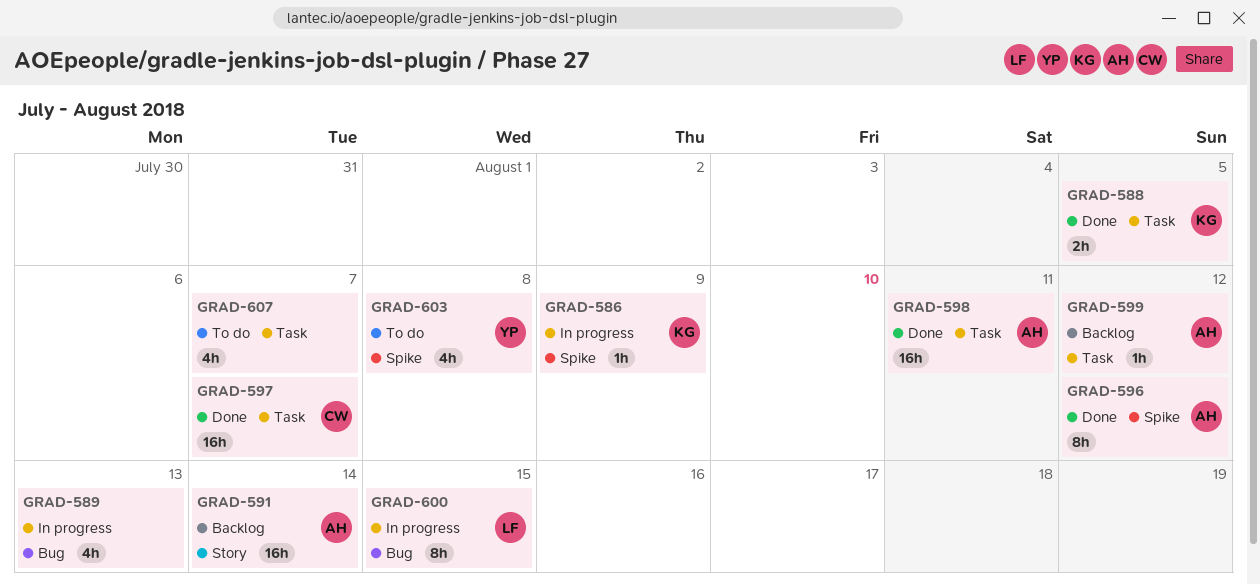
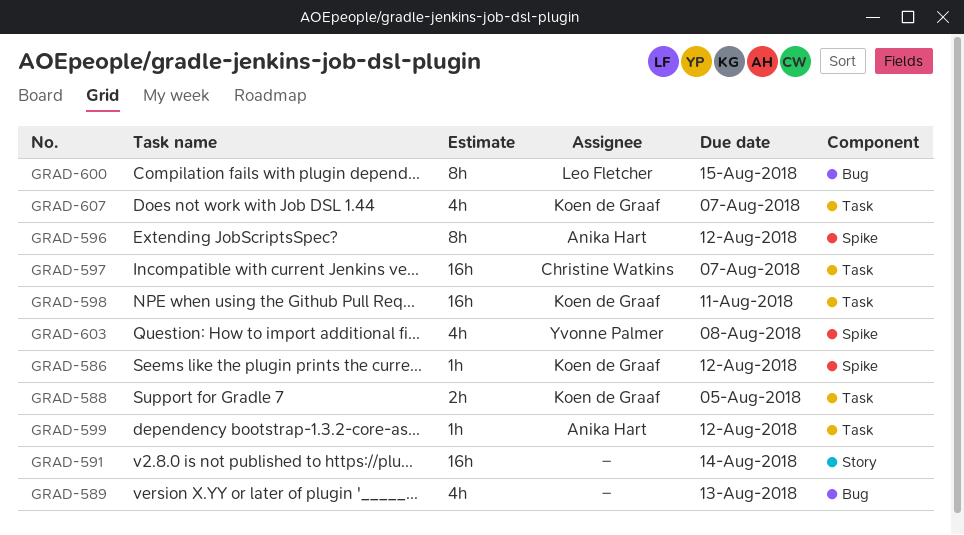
GRAD-586, due: Aug 9 -> Aug 12
GRAD-591, owner: Anika Hart -> none
GRAD-598, owner: Anika Hart -> Koen de Graaf
GRAD-607, owner: none -> Koen de Graaf

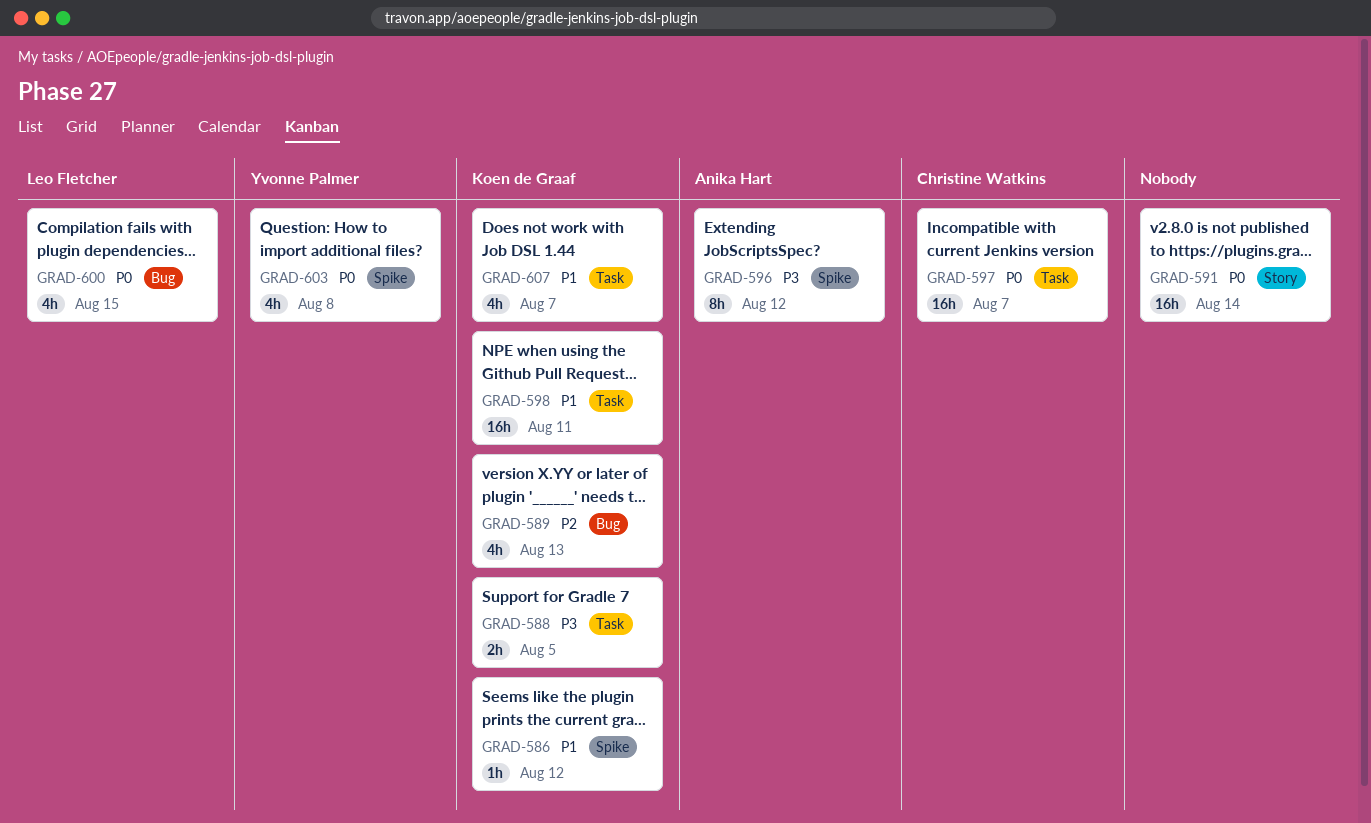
GRAD-589, owner: none -> Koen de Graaf
GRAD-599: present -> none
GRAD-600, estimate: 8h -> 4h

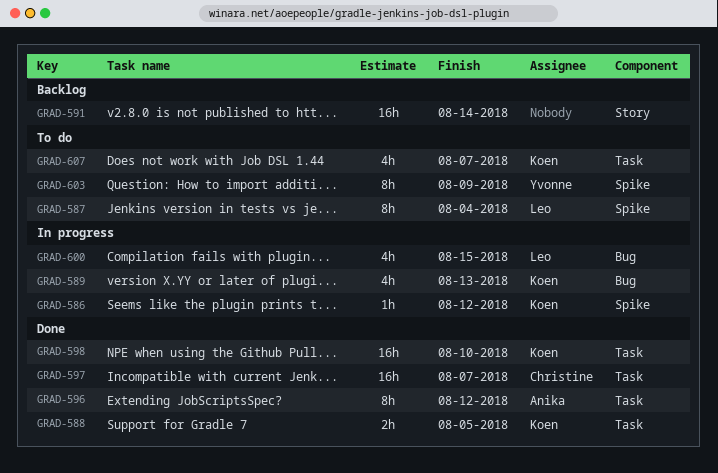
GRAD-587: none -> present
GRAD-596, label: Spike -> Task
GRAD-598, due: Aug 11 -> Aug 10
GRAD-603, estimate: 4h -> 8h
GRAD-603, due: Aug 8 -> Aug 9

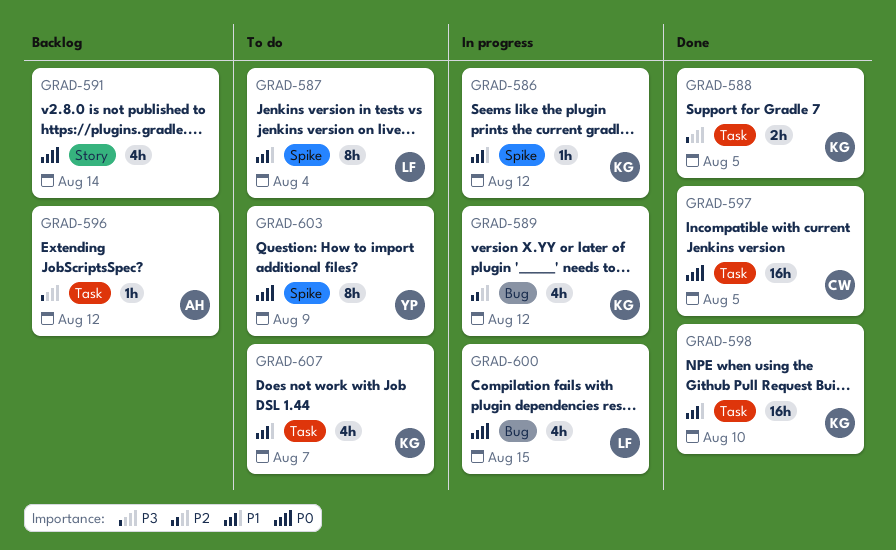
GRAD-589, due: Aug 13 -> Aug 12
GRAD-591, estimate: 16h -> 4h
GRAD-596, status: Done -> Backlog
GRAD-596, estimate: 8h -> 1h
GRAD-597, due: Aug 7 -> Aug 5

